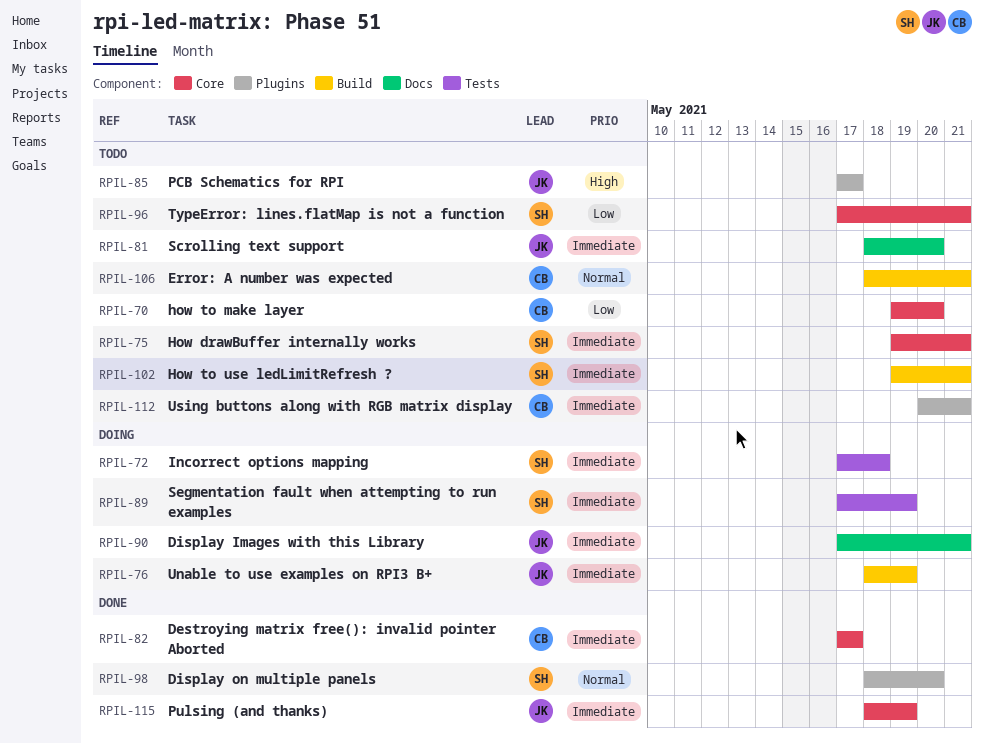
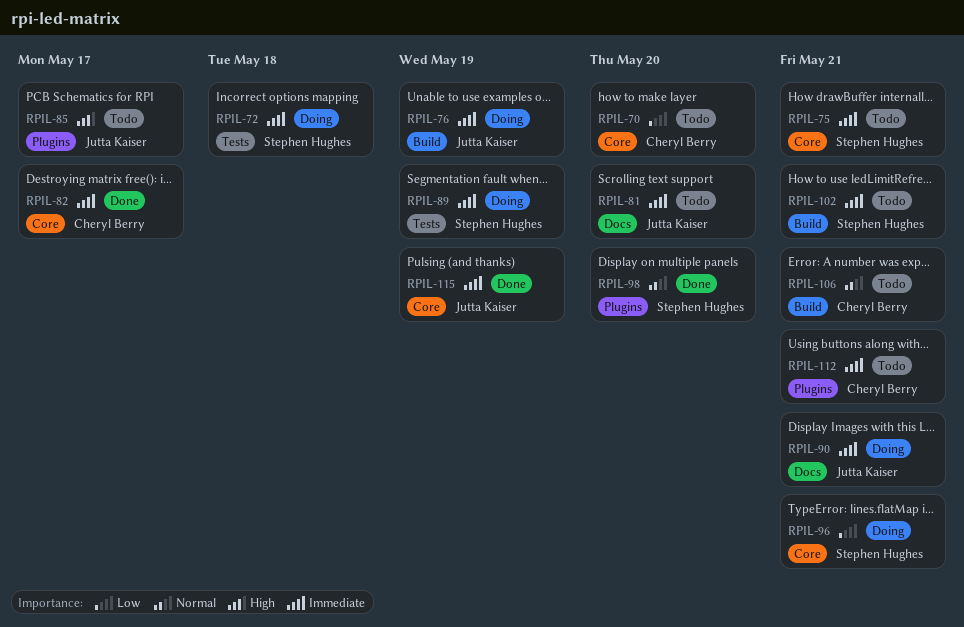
RPIL-96, status: Todo -> Doing

